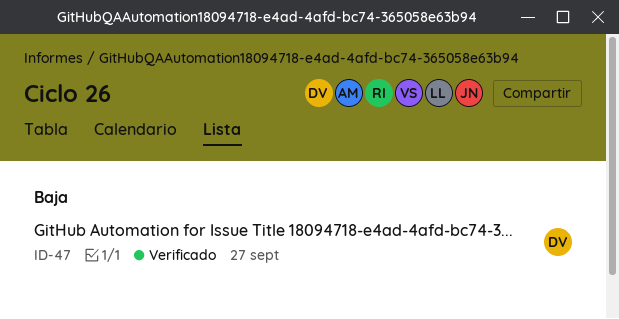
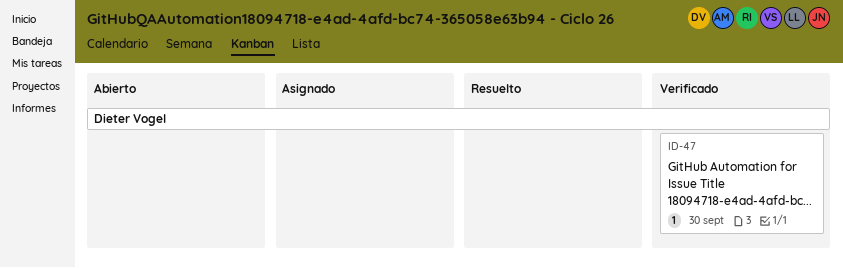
ID-47, due: Sep 27 -> Sep 30

